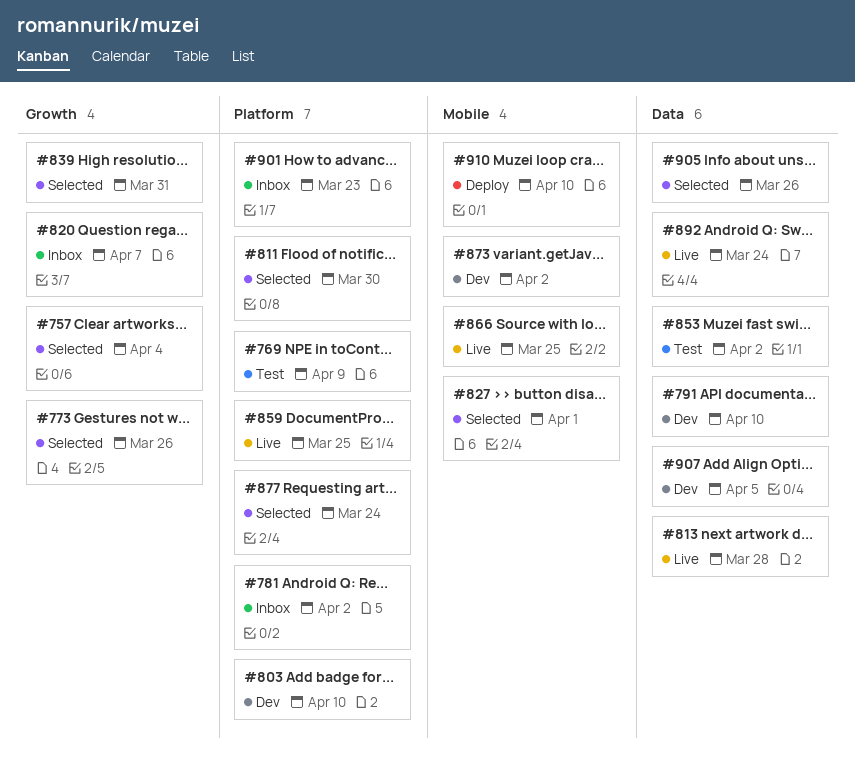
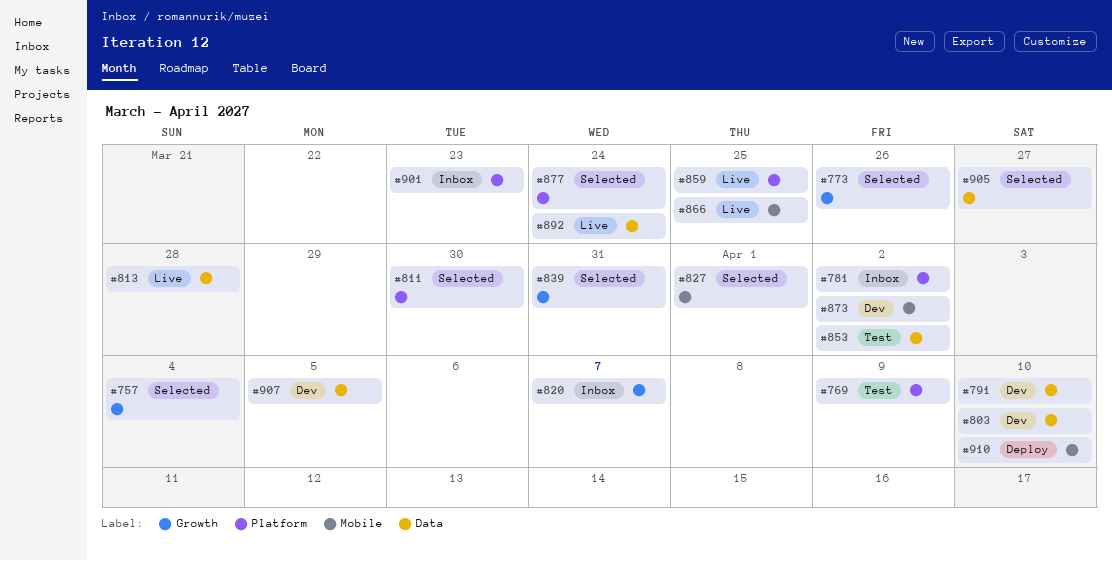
#803, label: Platform -> Data
#905, due: Mar 26 -> Mar 27

